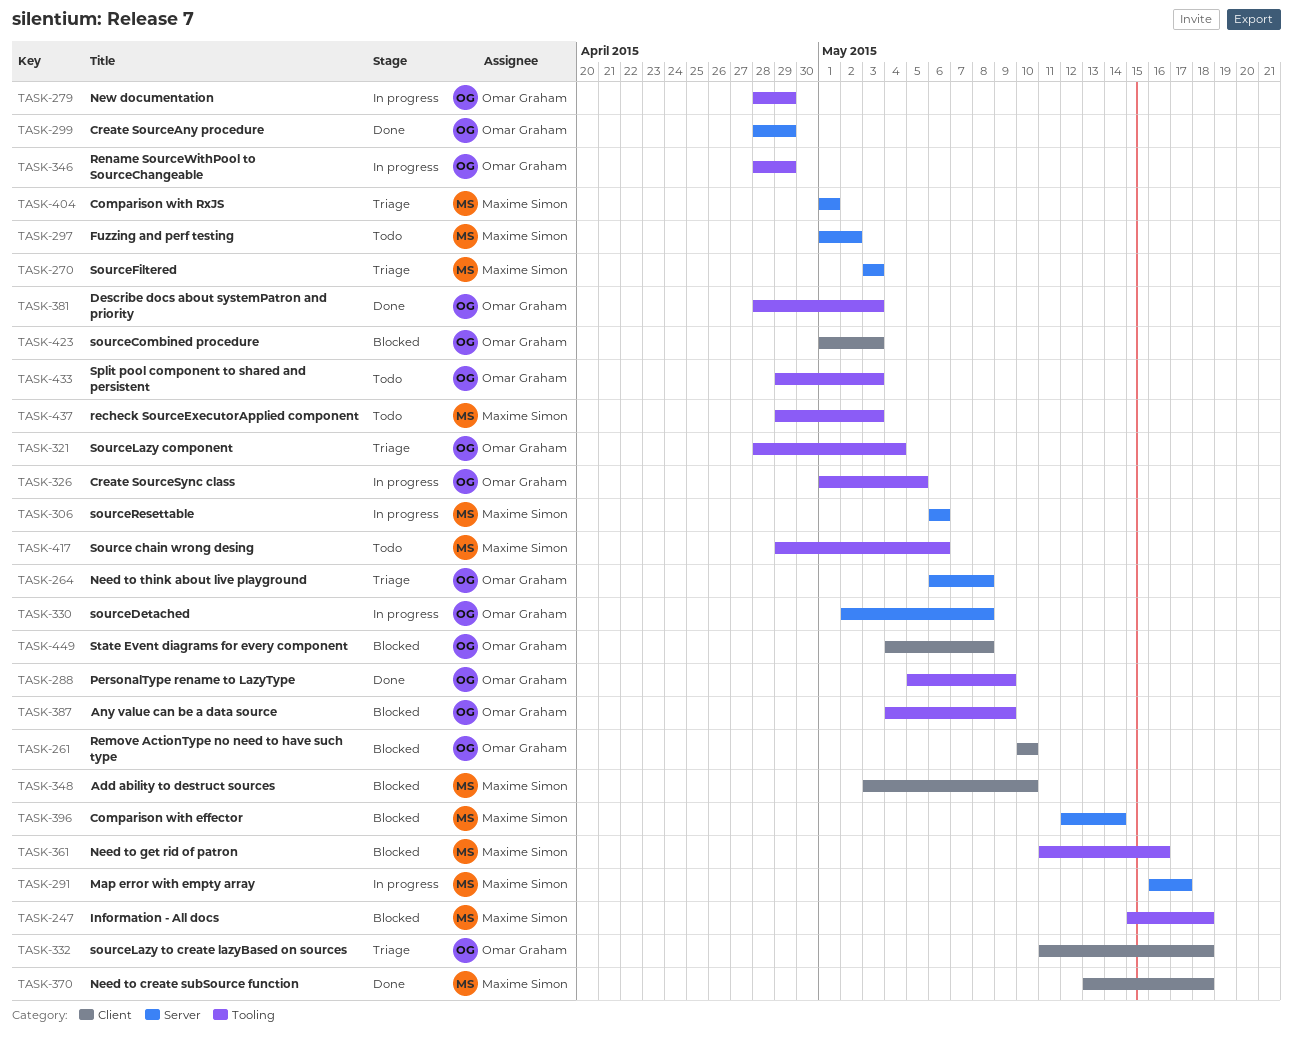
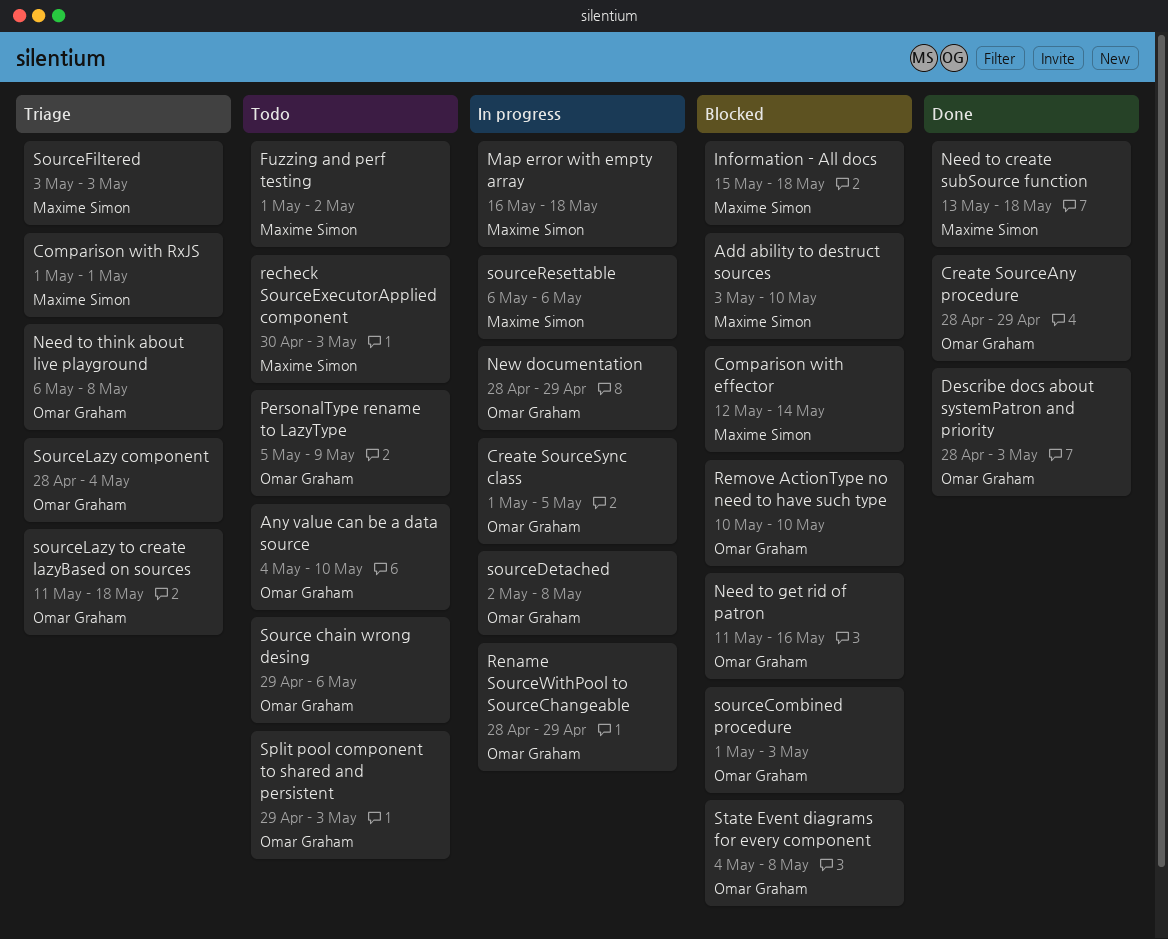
Any value can be a data source, status: Blocked -> Todo
Any value can be a data source, due: May 9 -> May 10
Map error with empty array, due: May 17 -> May 18
Need to get rid of patron, owner: Maxime Simon -> Omar Graham
PersonalType rename to LazyType, status: Done -> Todo
recheck SourceExecutorApplied component, start: Apr 29 -> Apr 30
Source chain wrong desing, owner: Maxime Simon -> Omar Graham

